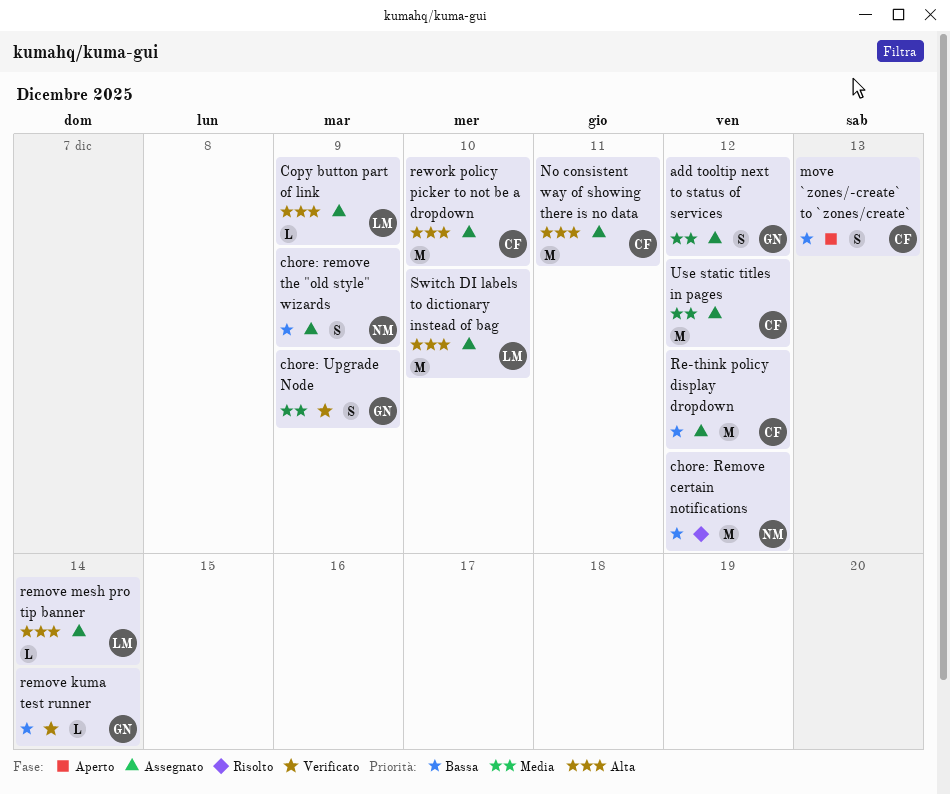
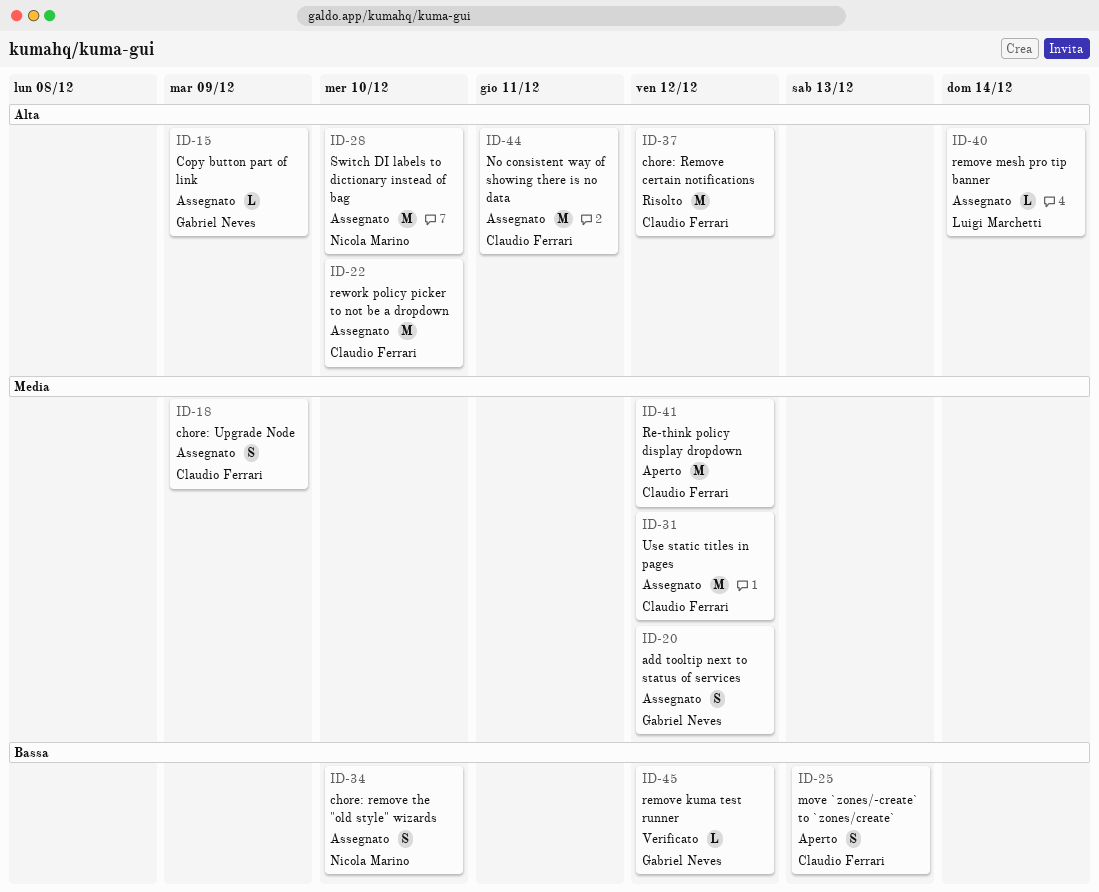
chore: Remove certain notifications, owner: Nicola Marino -> Claudio Ferrari
chore: Remove certain notifications, priority: Bassa -> Alta
chore: remove the "old style" wizards, due: Dec 9 -> Dec 10
chore: Upgrade Node, status: Verificato -> Assegnato
chore: Upgrade Node, owner: Gabriel Neves -> Claudio Ferrari
Copy button part of link, owner: Luigi Marchetti -> Gabriel Neves
Re-think policy display dropdown, status: Assegnato -> Aperto
Re-think policy display dropdown, priority: Bassa -> Media
remove kuma test runner, due: Dec 14 -> Dec 12
Switch DI labels to dictionary instead of bag, owner: Luigi Marchetti -> Nicola Marino

